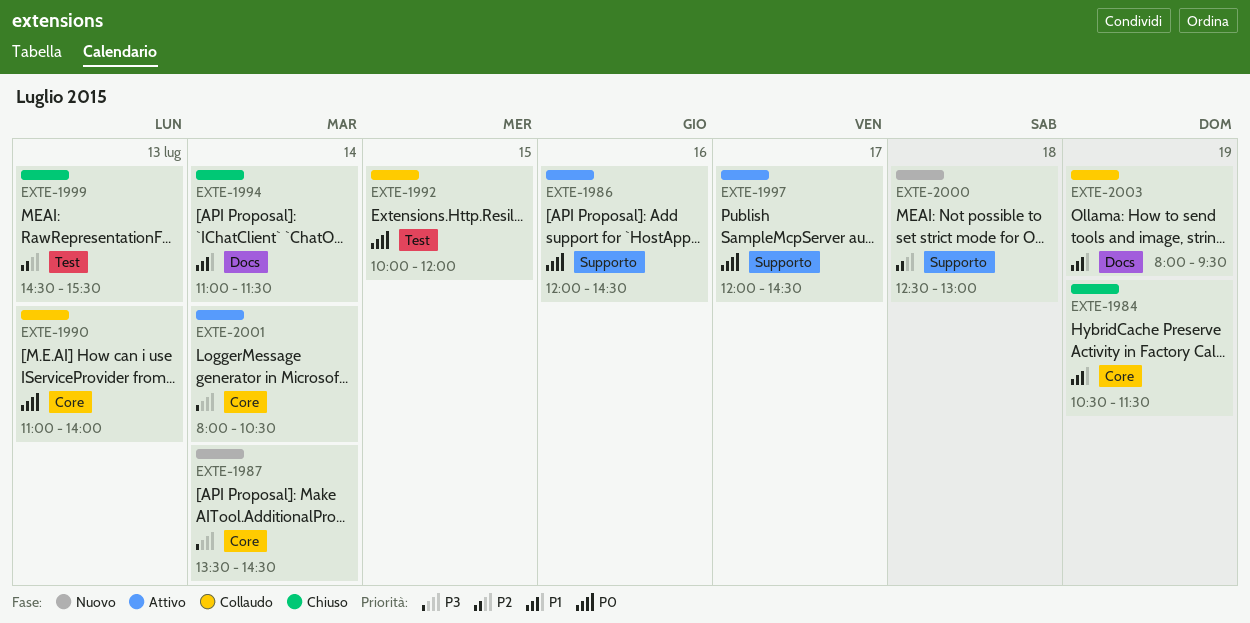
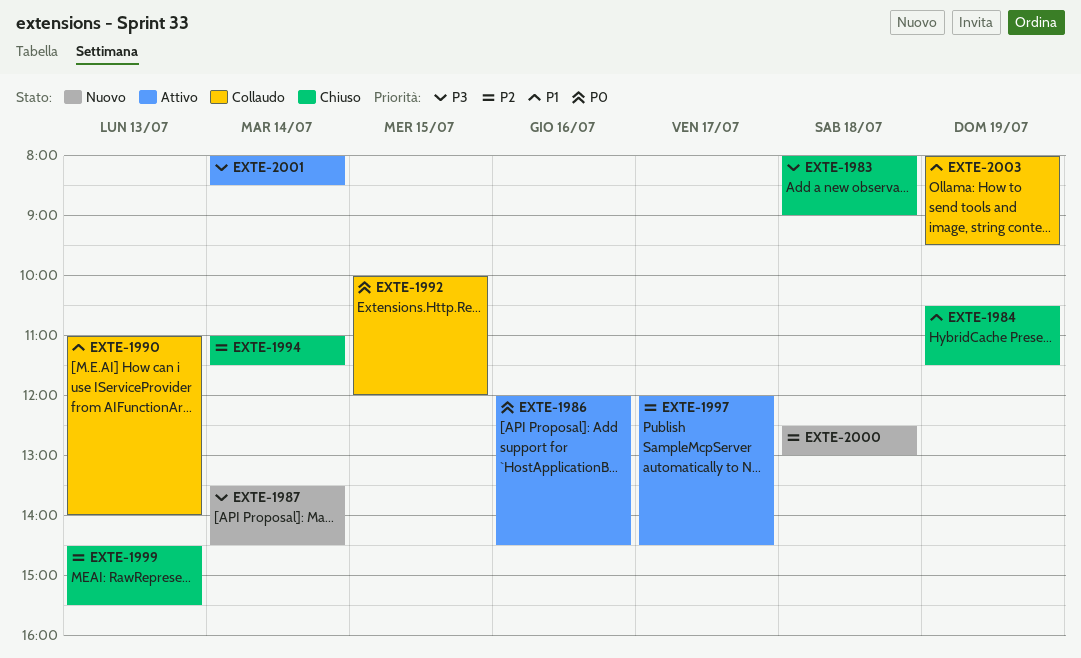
EXTE-1983: none -> present
EXTE-1990, priority: P0 -> P1
EXTE-1994, priority: P1 -> P2
EXTE-1997, priority: P0 -> P2
EXTE-2001, ends: 10:30 -> 08:30

